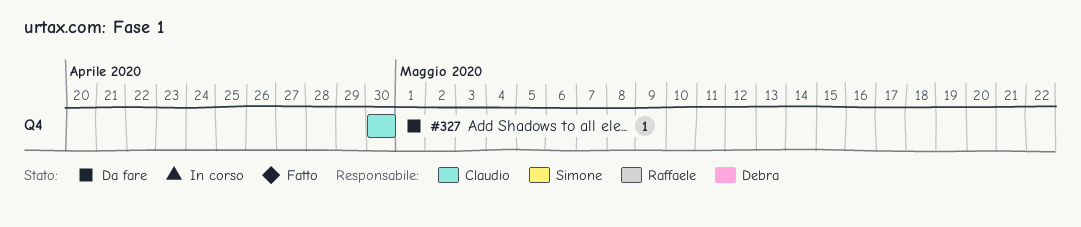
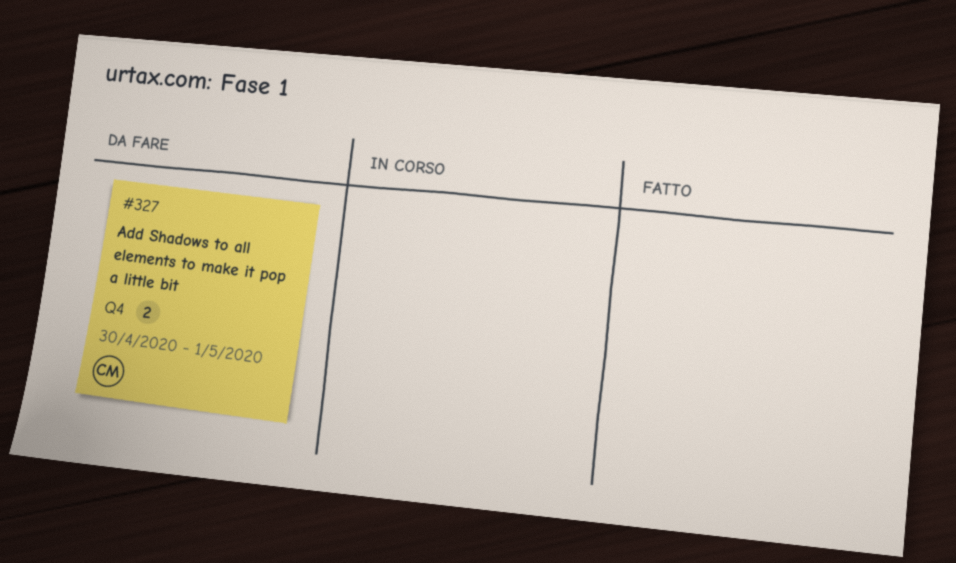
#327, estimate: 1 -> 2
#327, due: Apr 30 -> May 1

